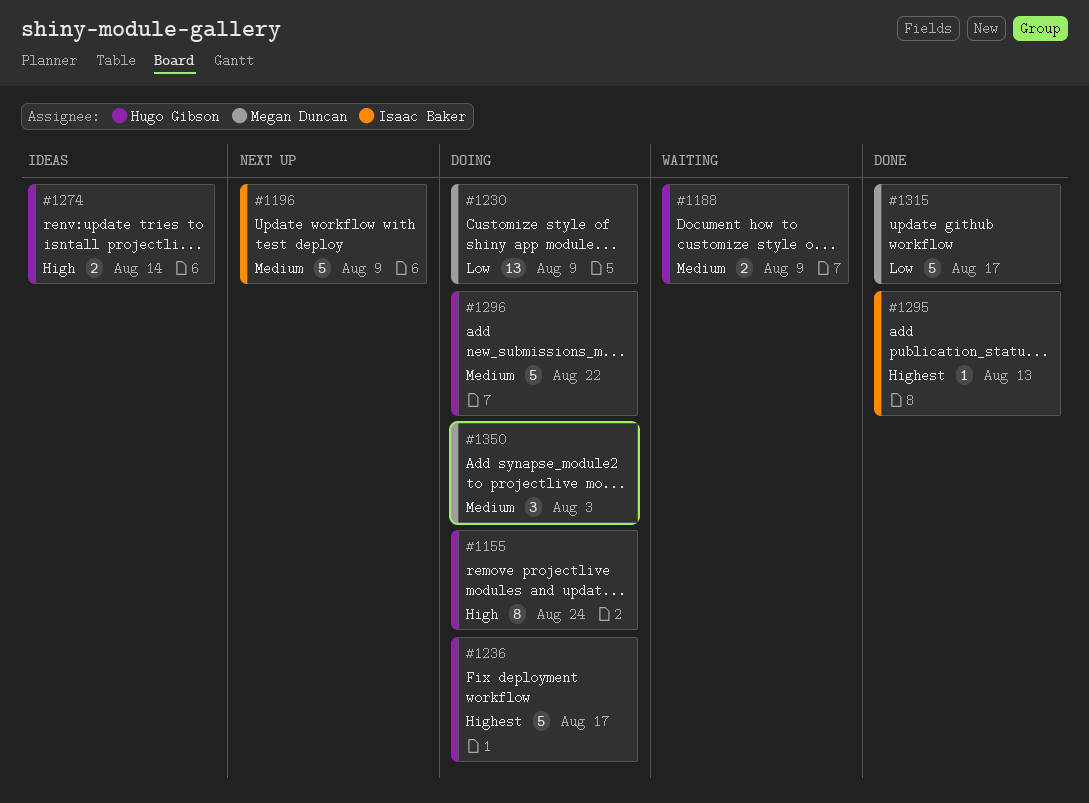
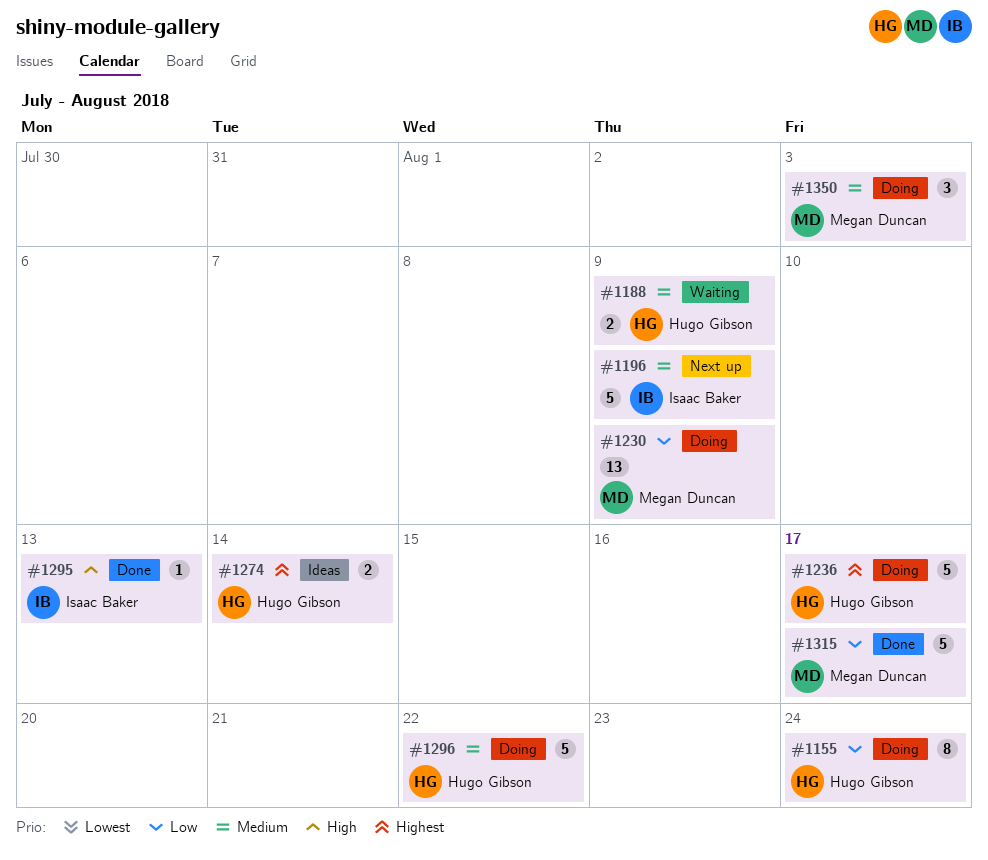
#1155, priority: High -> Low
#1274, priority: High -> Highest
#1295, priority: Highest -> High

